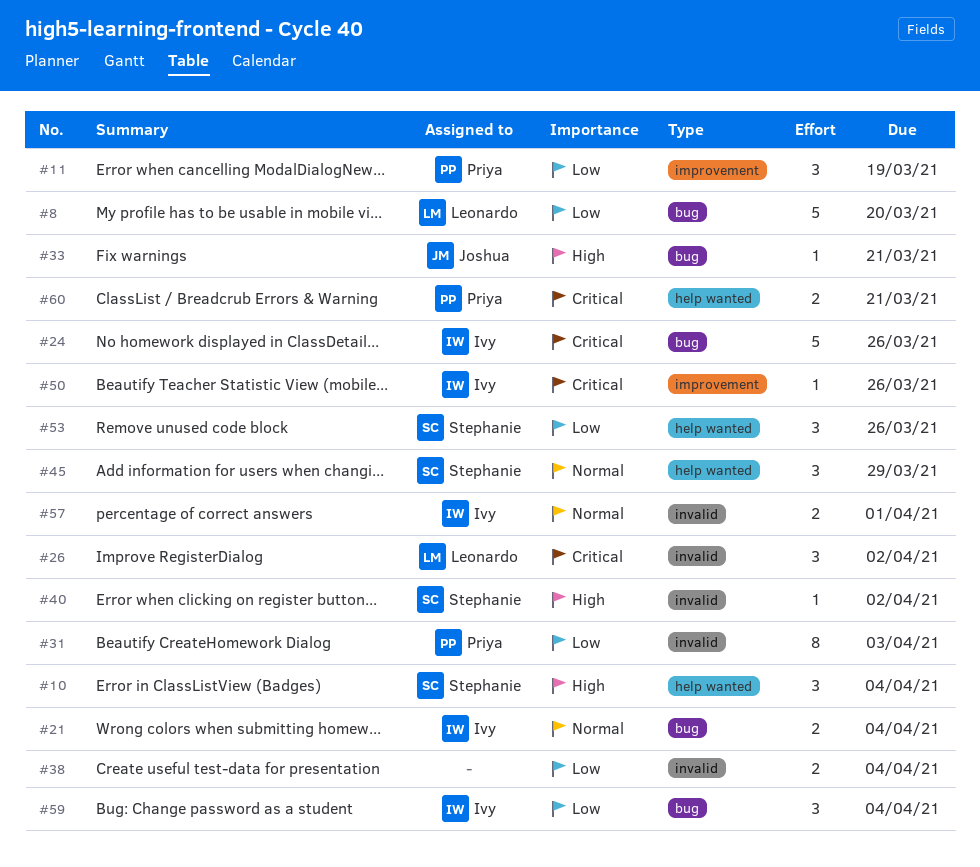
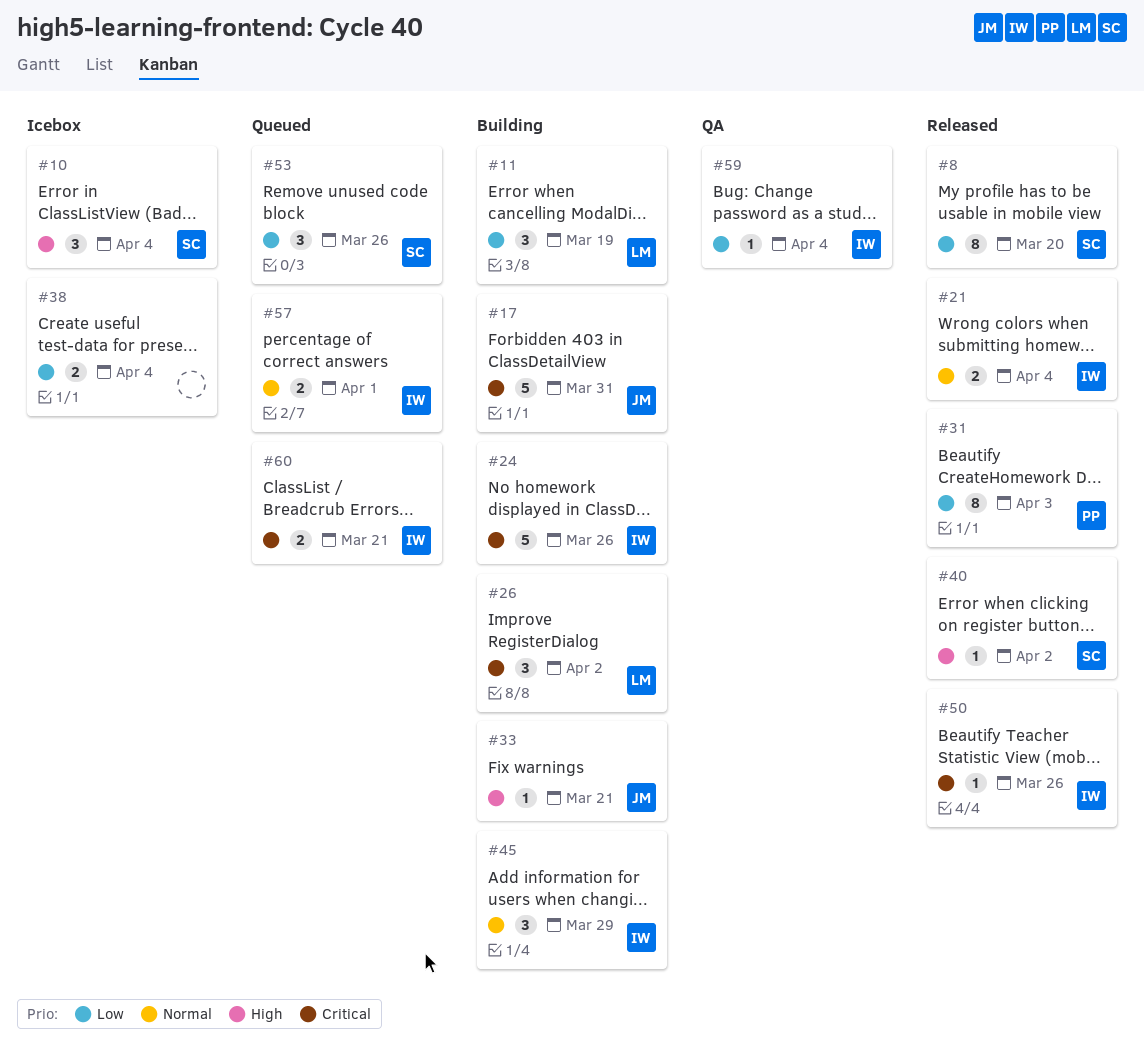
#8, owner: Leonardo -> Stephanie
#8, estimate: 5 -> 8
#11, owner: Priya -> Leonardo
#17: none -> present
#45, owner: Stephanie -> Ivy
#59, estimate: 3 -> 1
#60, owner: Priya -> Ivy

